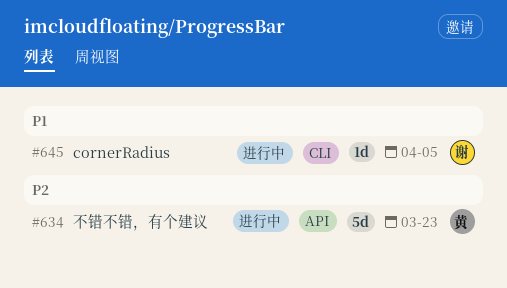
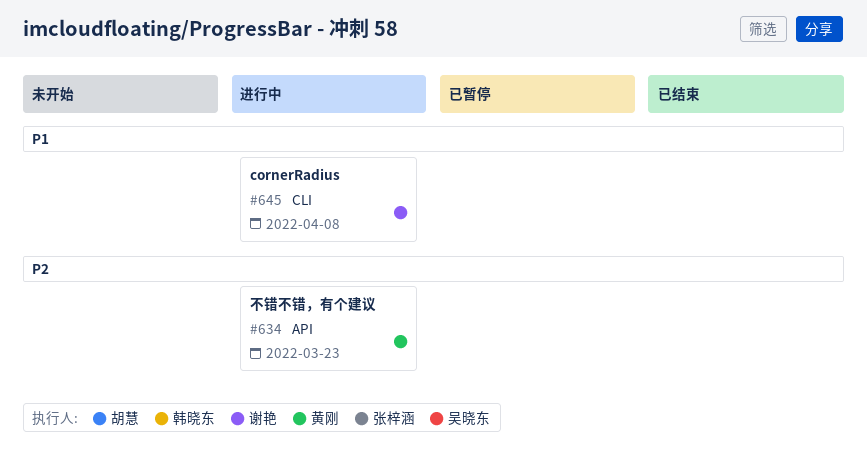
#645, due: Apr 5 -> Apr 8

